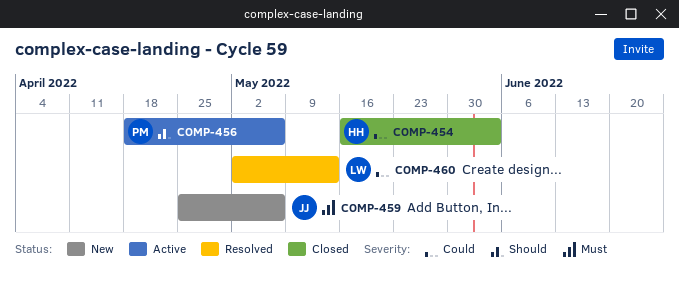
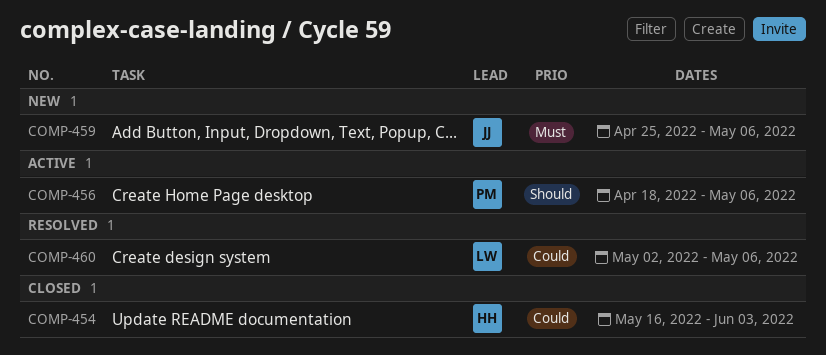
COMP-460, due: May 13 -> May 6

